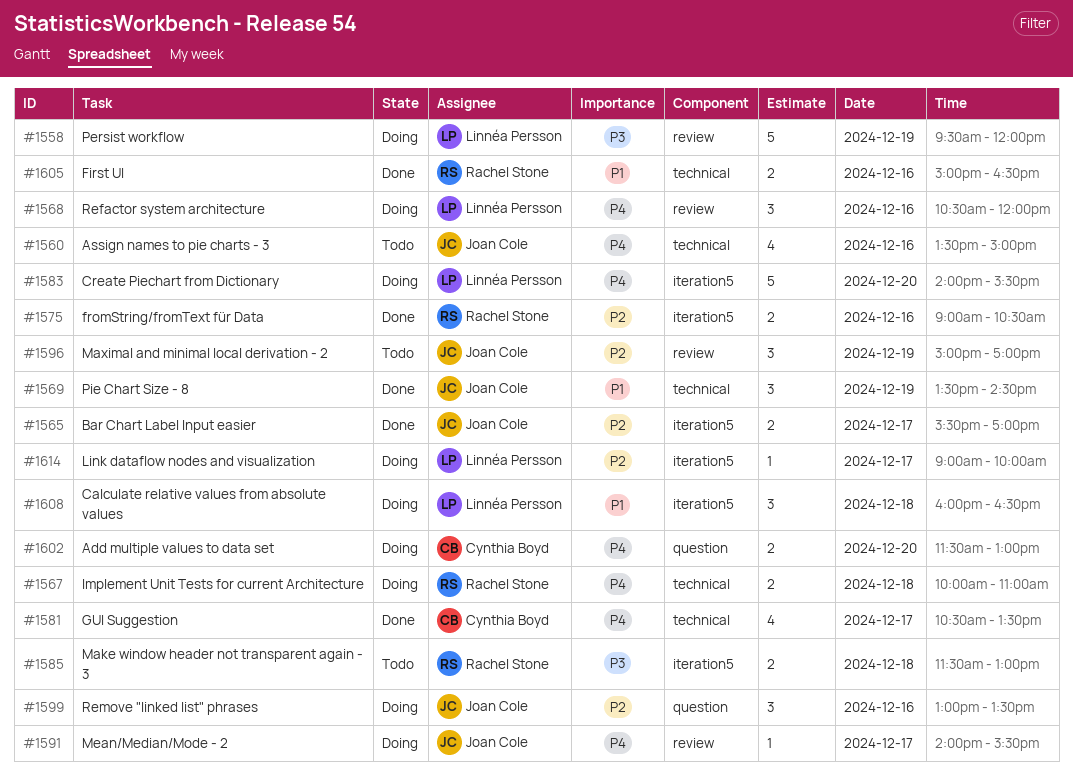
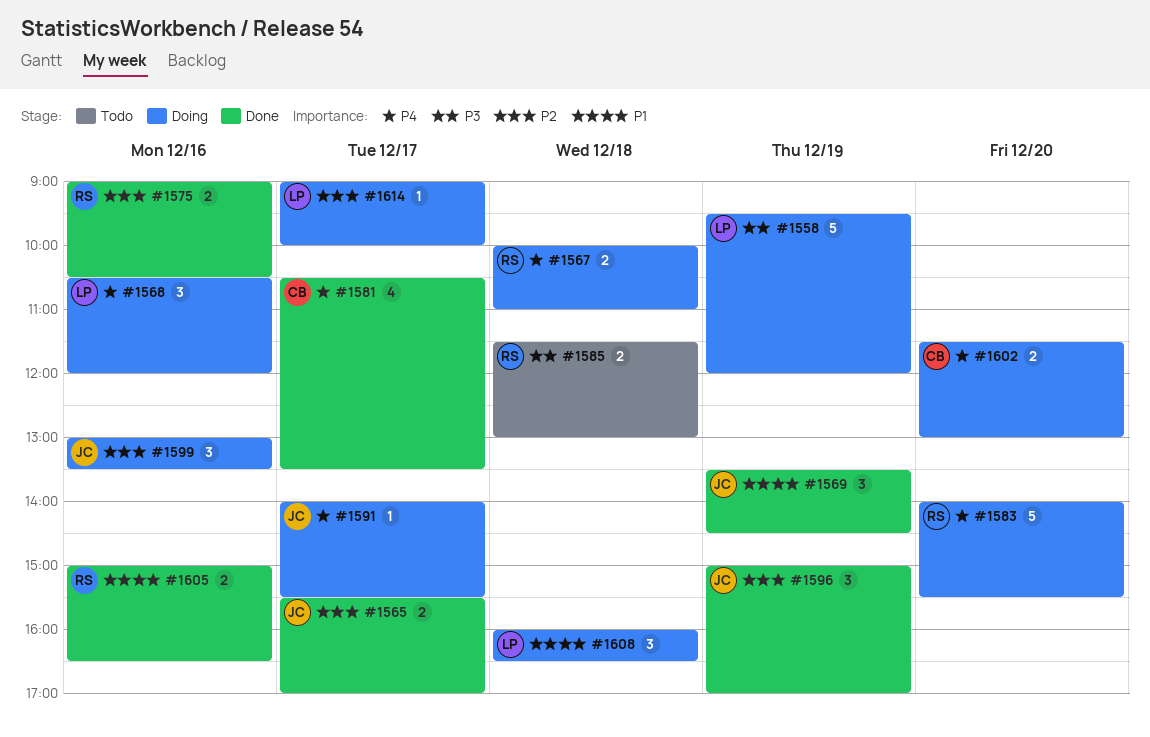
#1560: present -> none
#1583, owner: Linnéa Persson -> Rachel Stone
#1596, status: Todo -> Done

